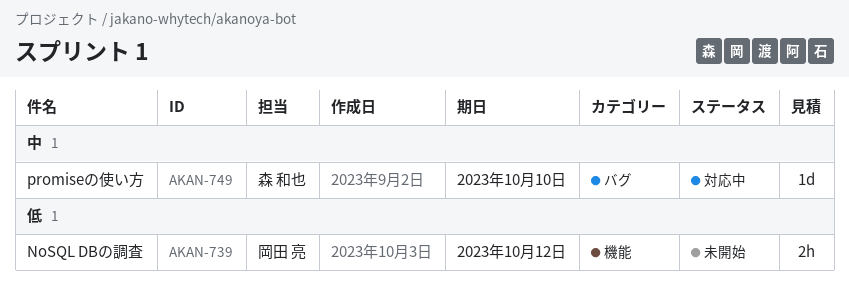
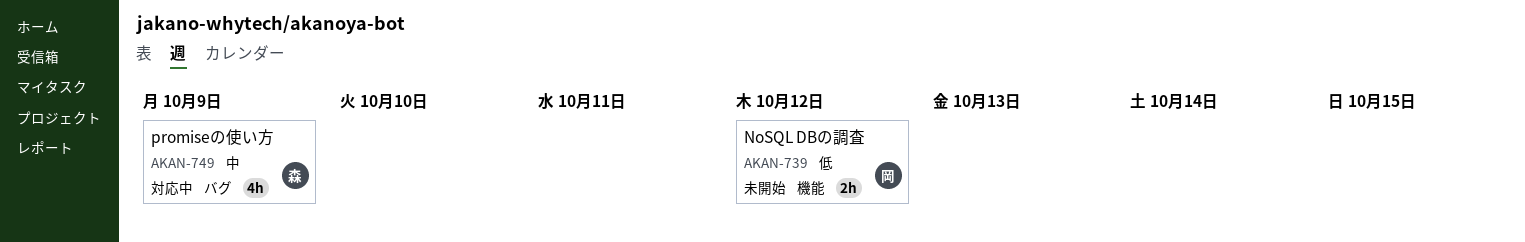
AKAN-749, estimate: 1d -> 4h
AKAN-749, due: Oct 10 -> Oct 9

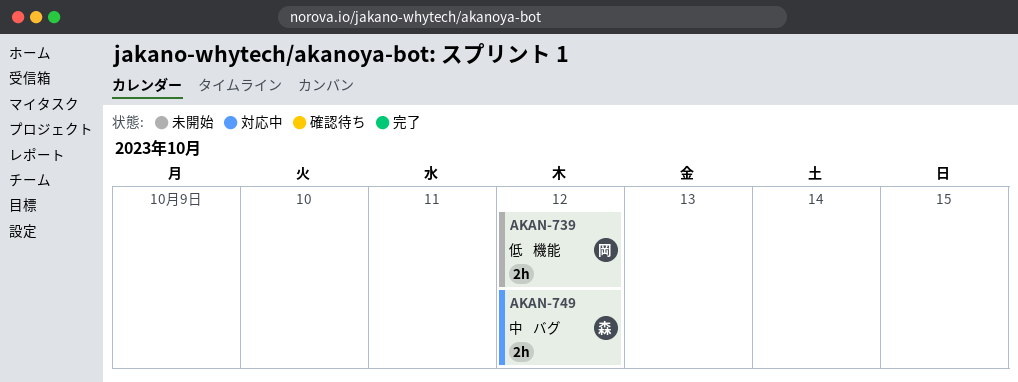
AKAN-749, estimate: 4h -> 2h
AKAN-749, due: Oct 9 -> Oct 12

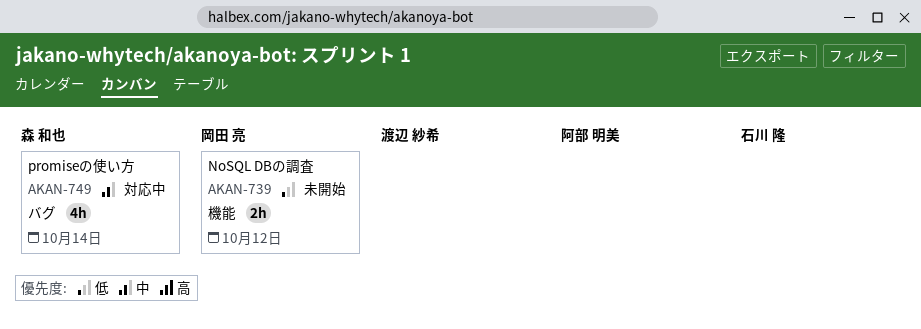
AKAN-749, estimate: 2h -> 4h
AKAN-749, due: Oct 12 -> Oct 14

